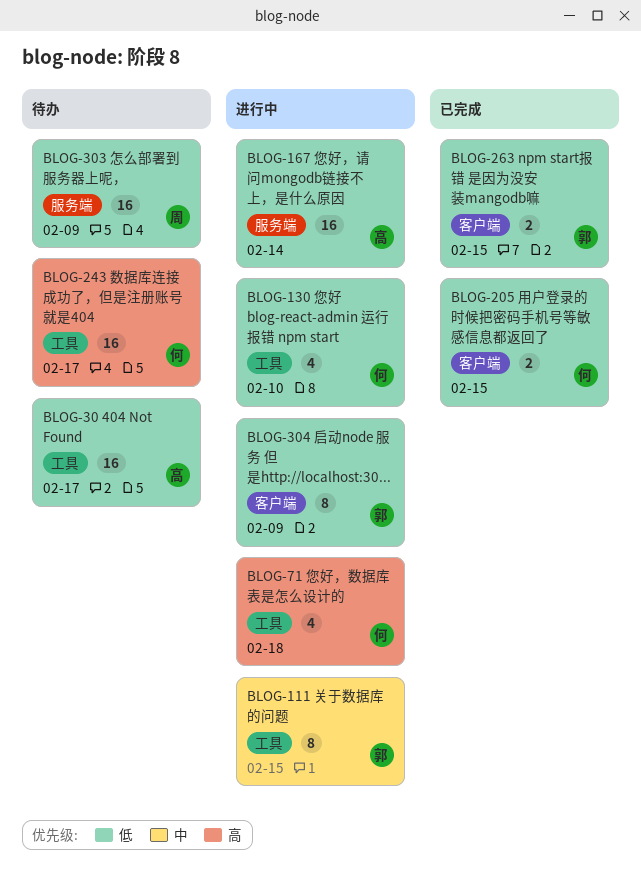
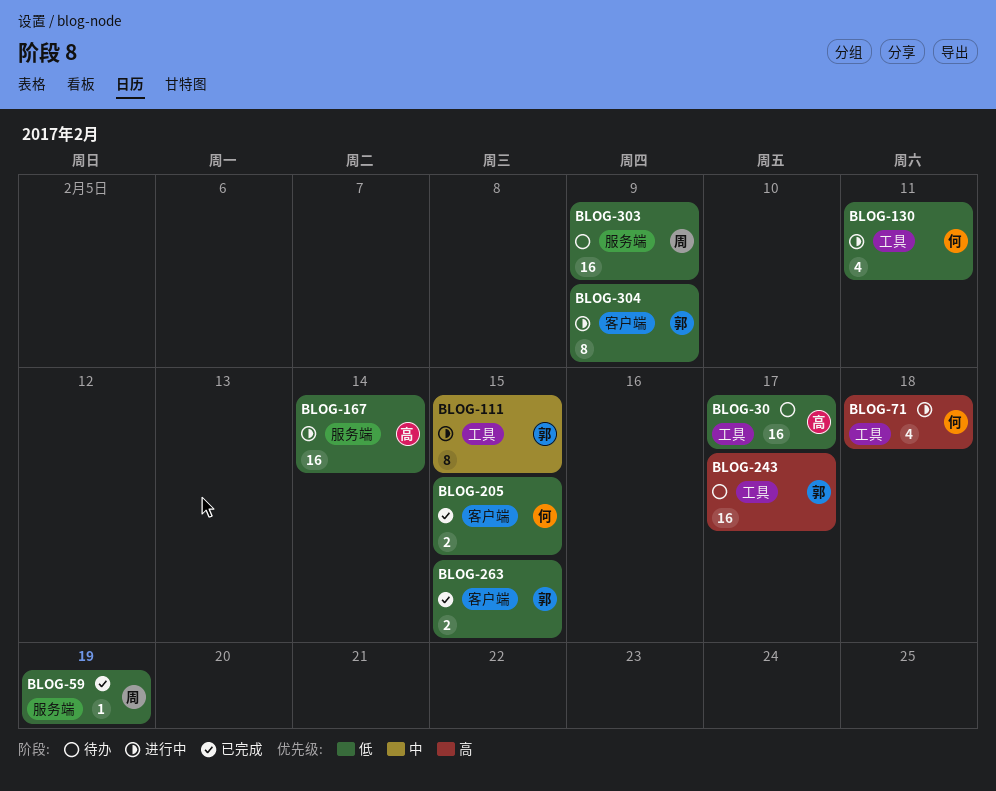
BLOG-59: none -> present
BLOG-130, due: Feb 10 -> Feb 11
BLOG-243, owner: 何 -> 郭

